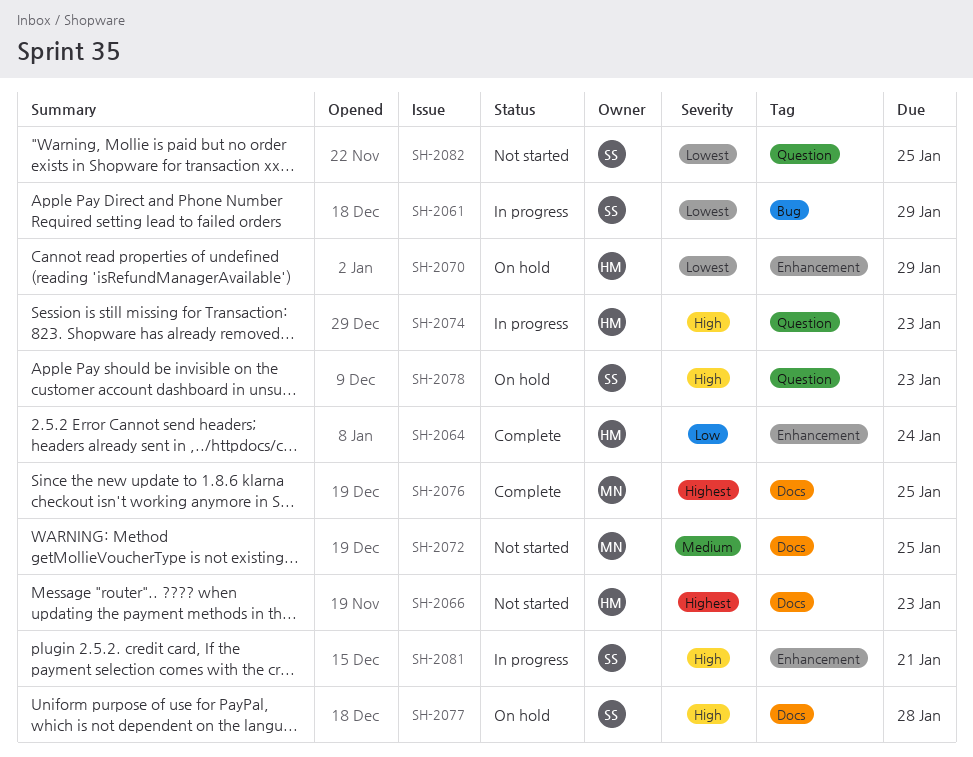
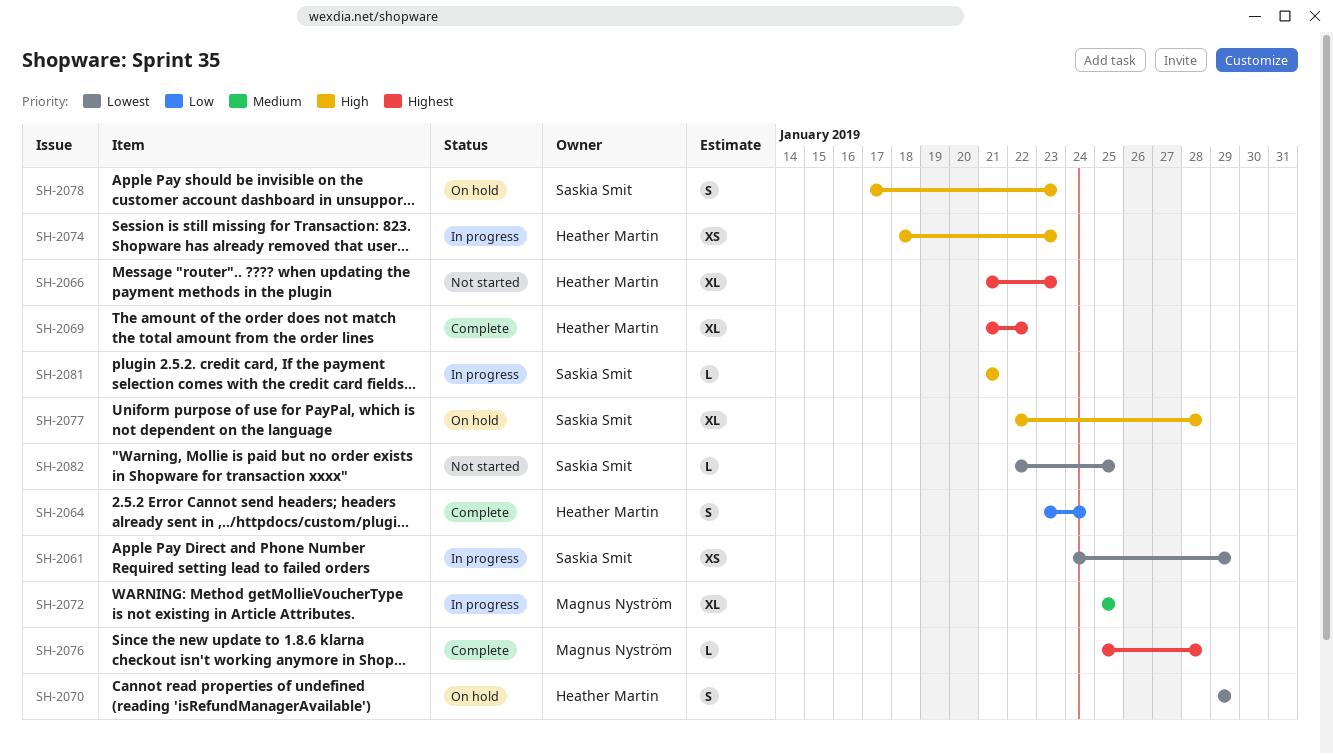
SH-2069: none -> present
SH-2072, status: Not started -> In progress
SH-2076, due: Jan 25 -> Jan 28

